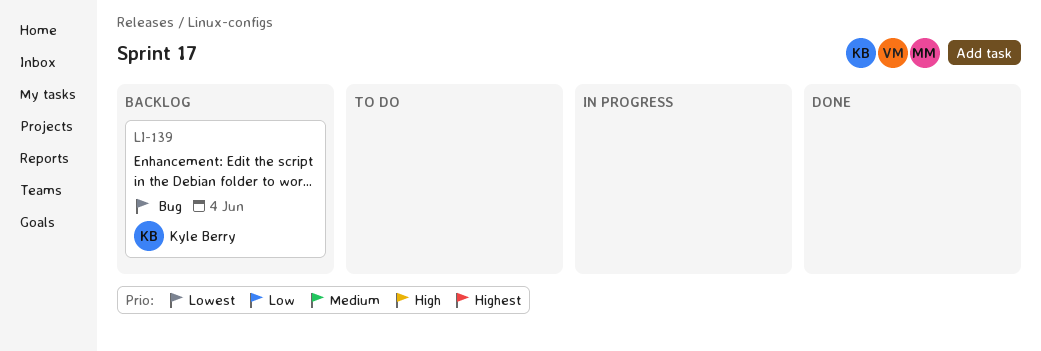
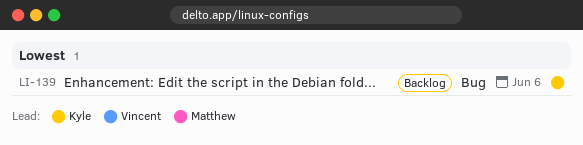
LI-139, due: Jun 4 -> Jun 6

